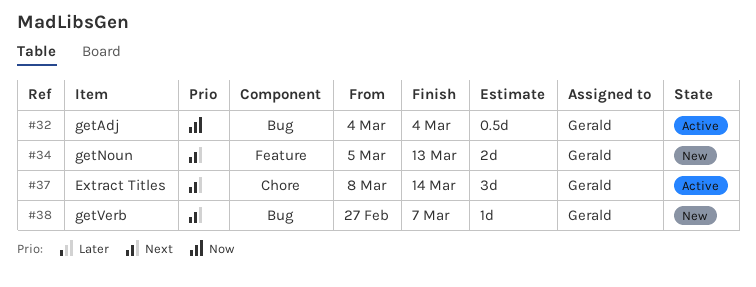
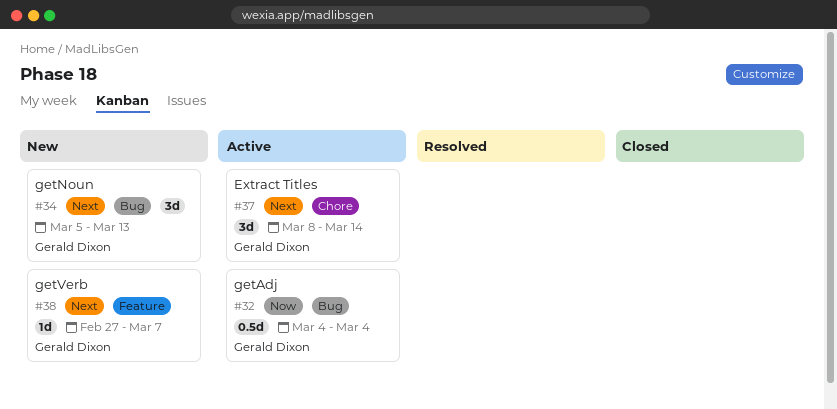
#34, label: Feature -> Bug
#34, estimate: 2d -> 3d
#38, label: Bug -> Feature

